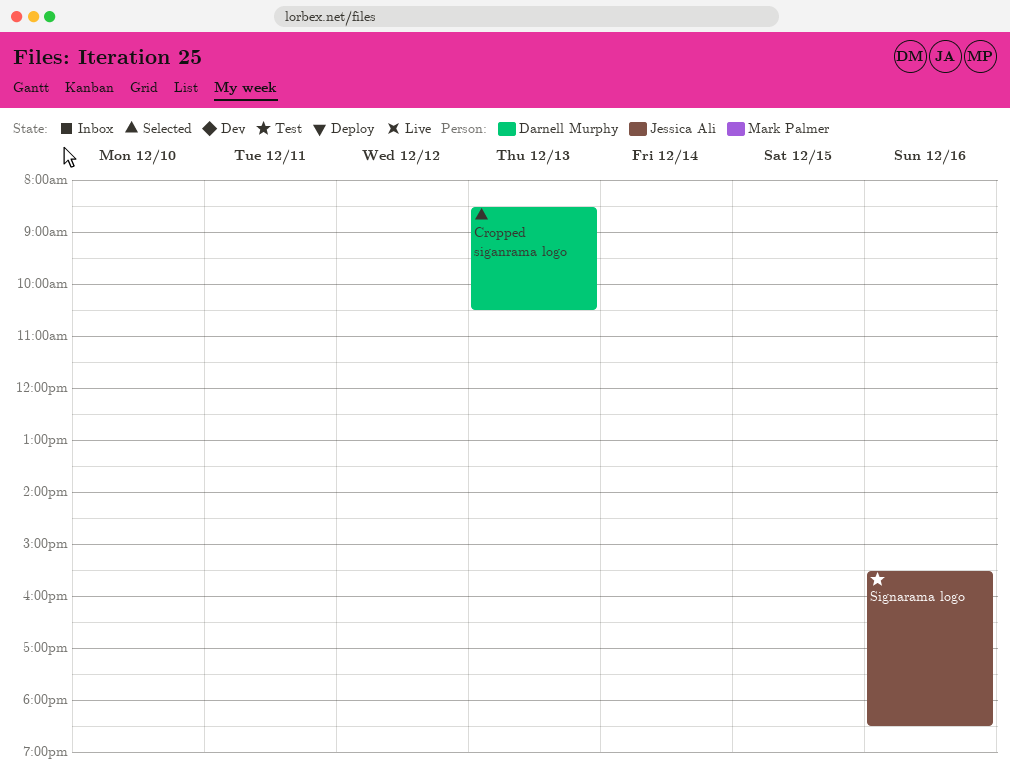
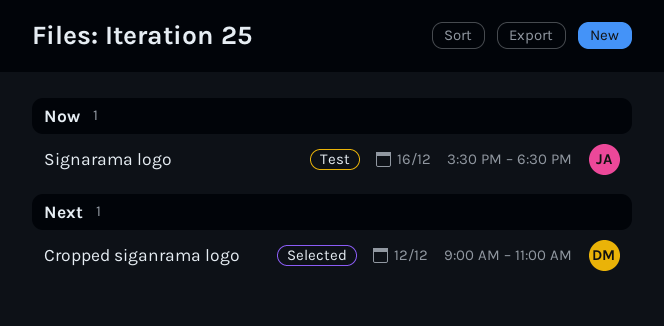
Cropped siganrama logo, day: Dec 13 -> Dec 12
Cropped siganrama logo, begins: 08:30 -> 09:00
Cropped siganrama logo, ends: 10:30 -> 11:00

